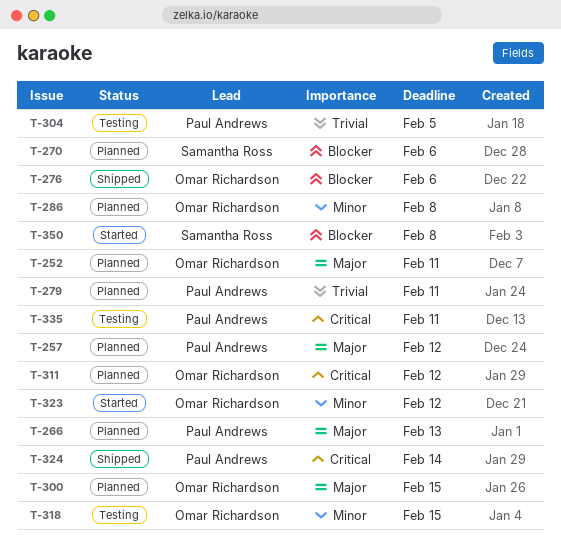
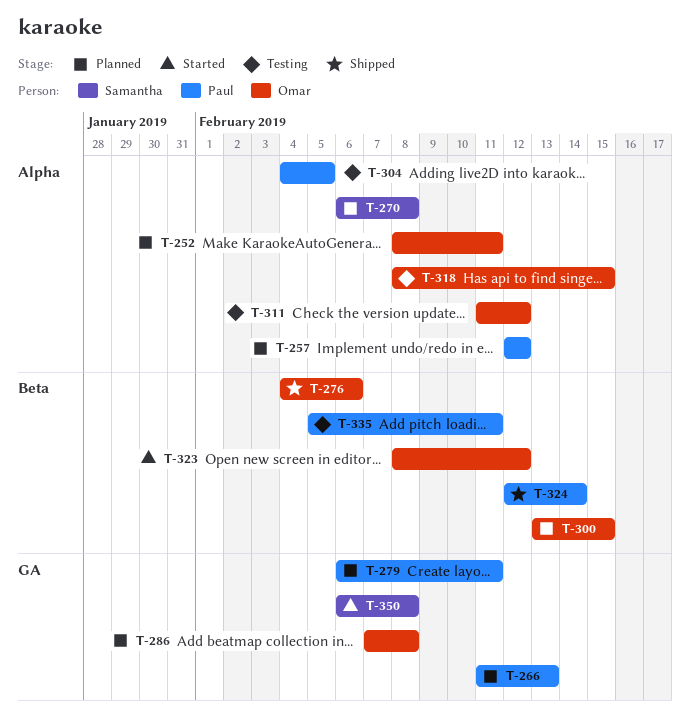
T-270, due: Feb 6 -> Feb 8
T-311, status: Planned -> Testing

